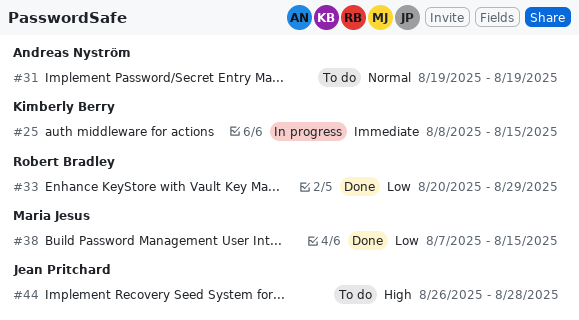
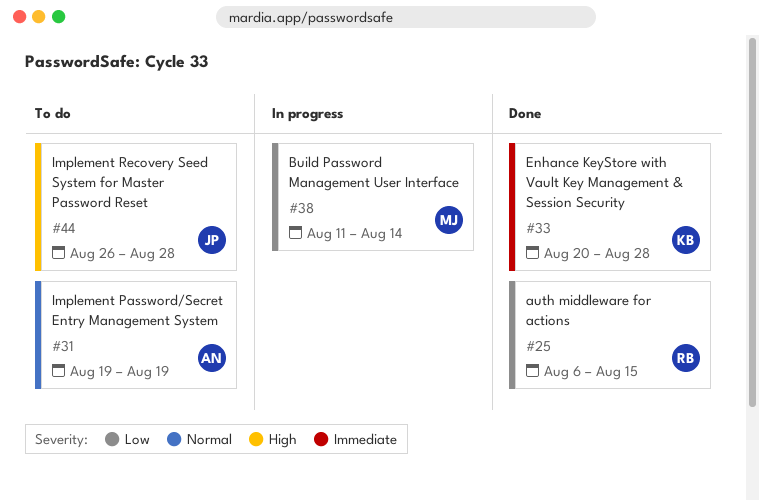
#25, status: In progress -> Done
#25, owner: Kimberly Berry -> Robert Bradley
#25, priority: Immediate -> Low
#25, start: Aug 8 -> Aug 6
#33, owner: Robert Bradley -> Kimberly Berry
#33, priority: Low -> Immediate
#33, due: Aug 29 -> Aug 28
#38, status: Done -> In progress
#38, start: Aug 7 -> Aug 11
#38, due: Aug 15 -> Aug 14

